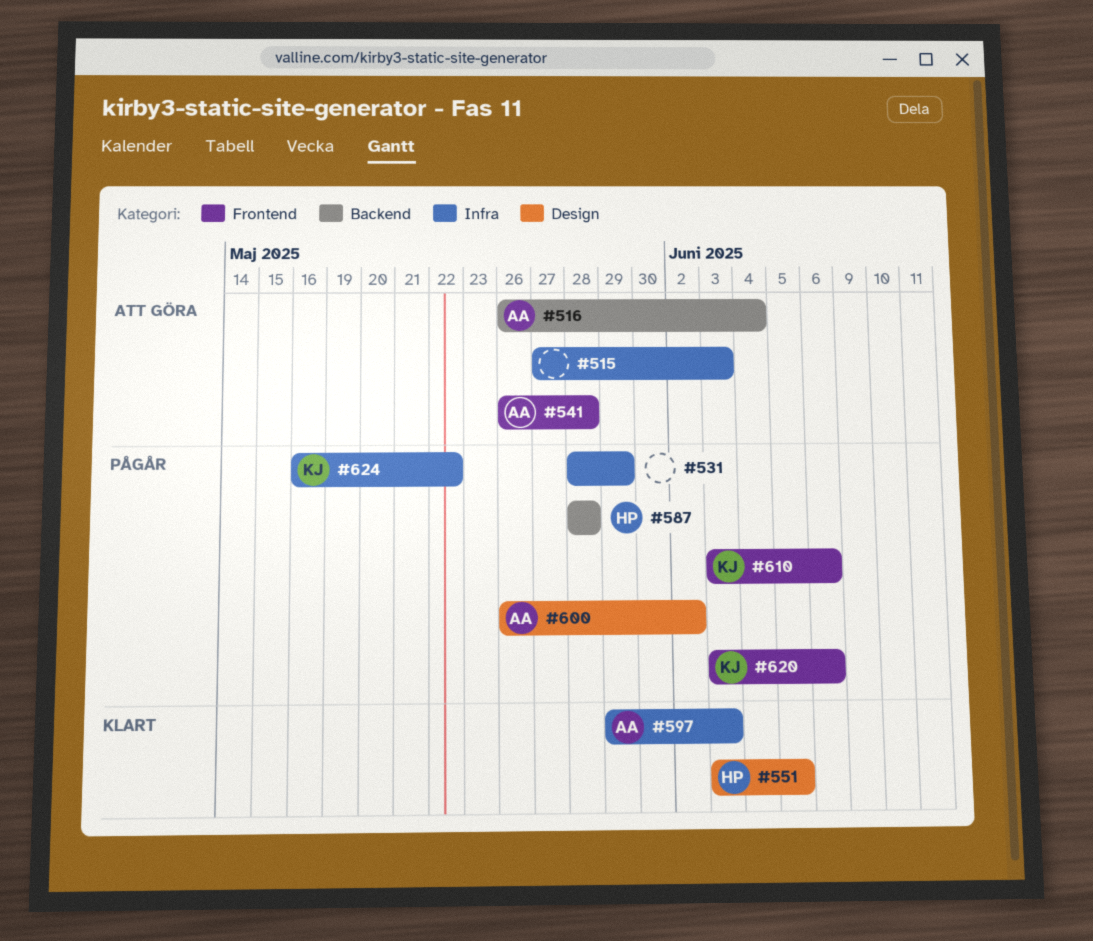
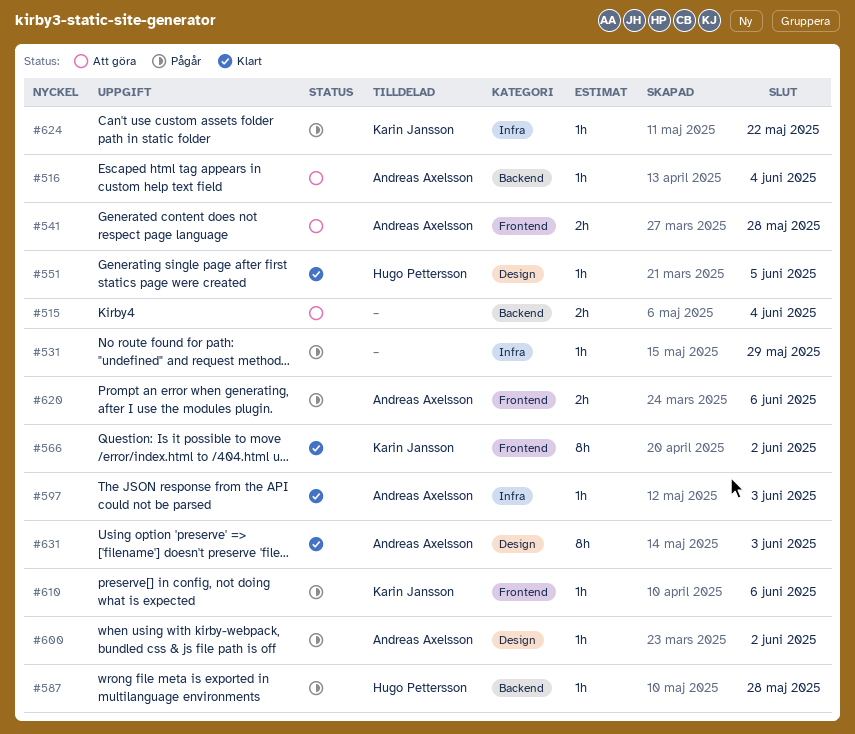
#515, label: Infra -> Backend
#515, due: Jun 3 -> Jun 4
#566: none -> present
#620, owner: Karin Jansson -> Andreas Axelsson
#631: none -> present

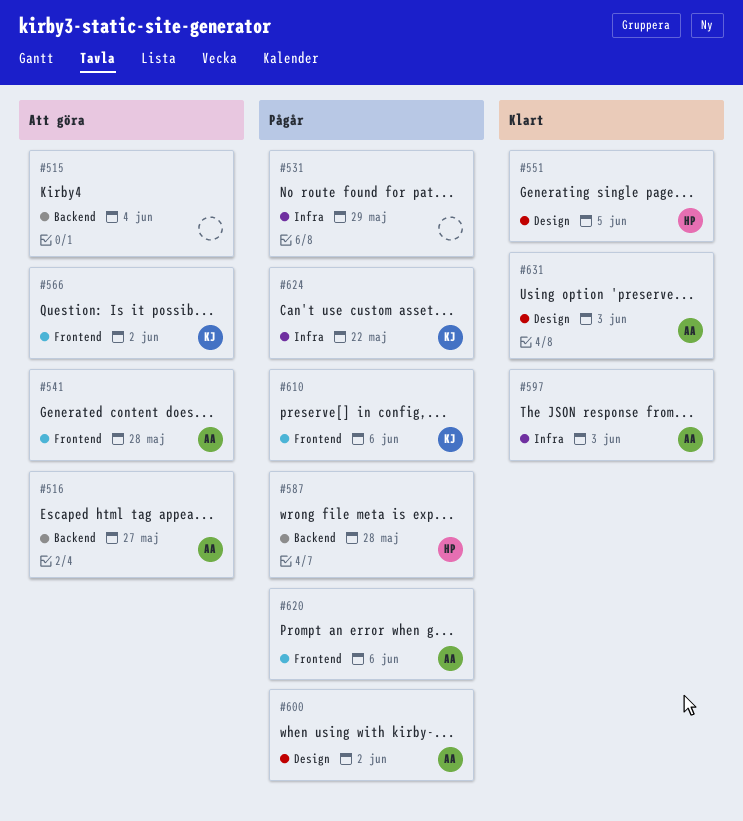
#516, due: Jun 4 -> May 27
#566, status: Klart -> Att göra

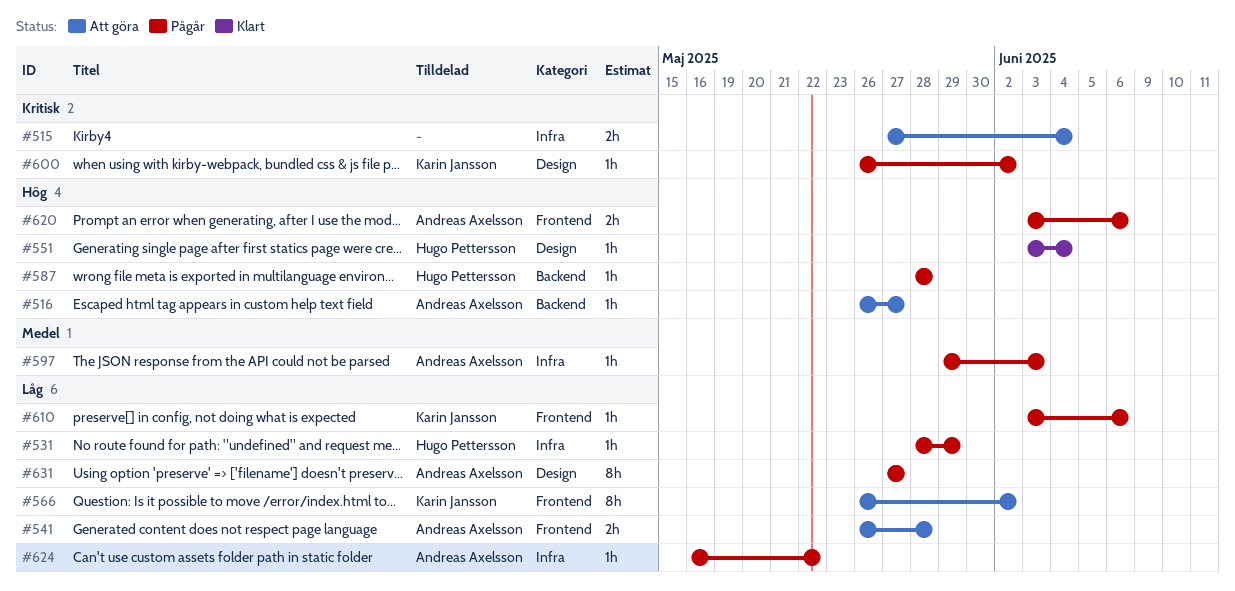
#515, label: Backend -> Infra
#531, owner: none -> Hugo Pettersson
#551, due: Jun 5 -> Jun 4
#597, status: Klart -> Pågår
#600, owner: Andreas Axelsson -> Karin Jansson
#624, owner: Karin Jansson -> Andreas Axelsson
#631, status: Klart -> Pågår
#631, due: Jun 3 -> May 27

